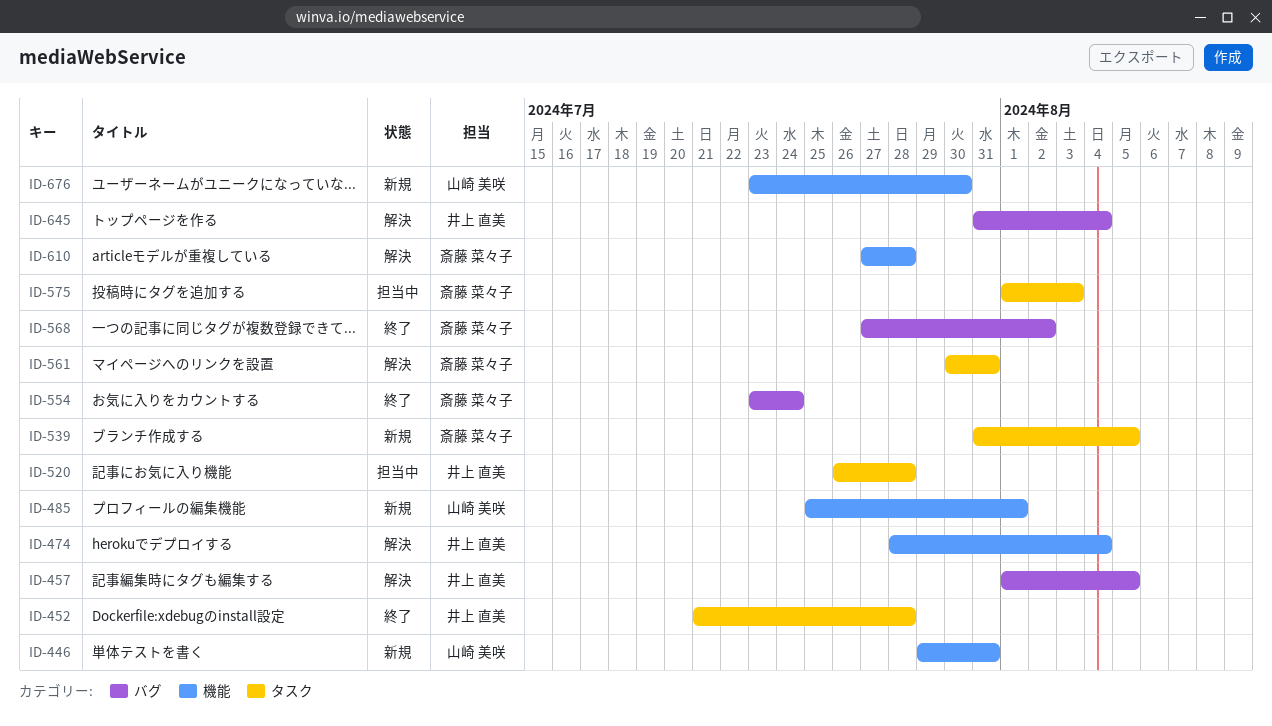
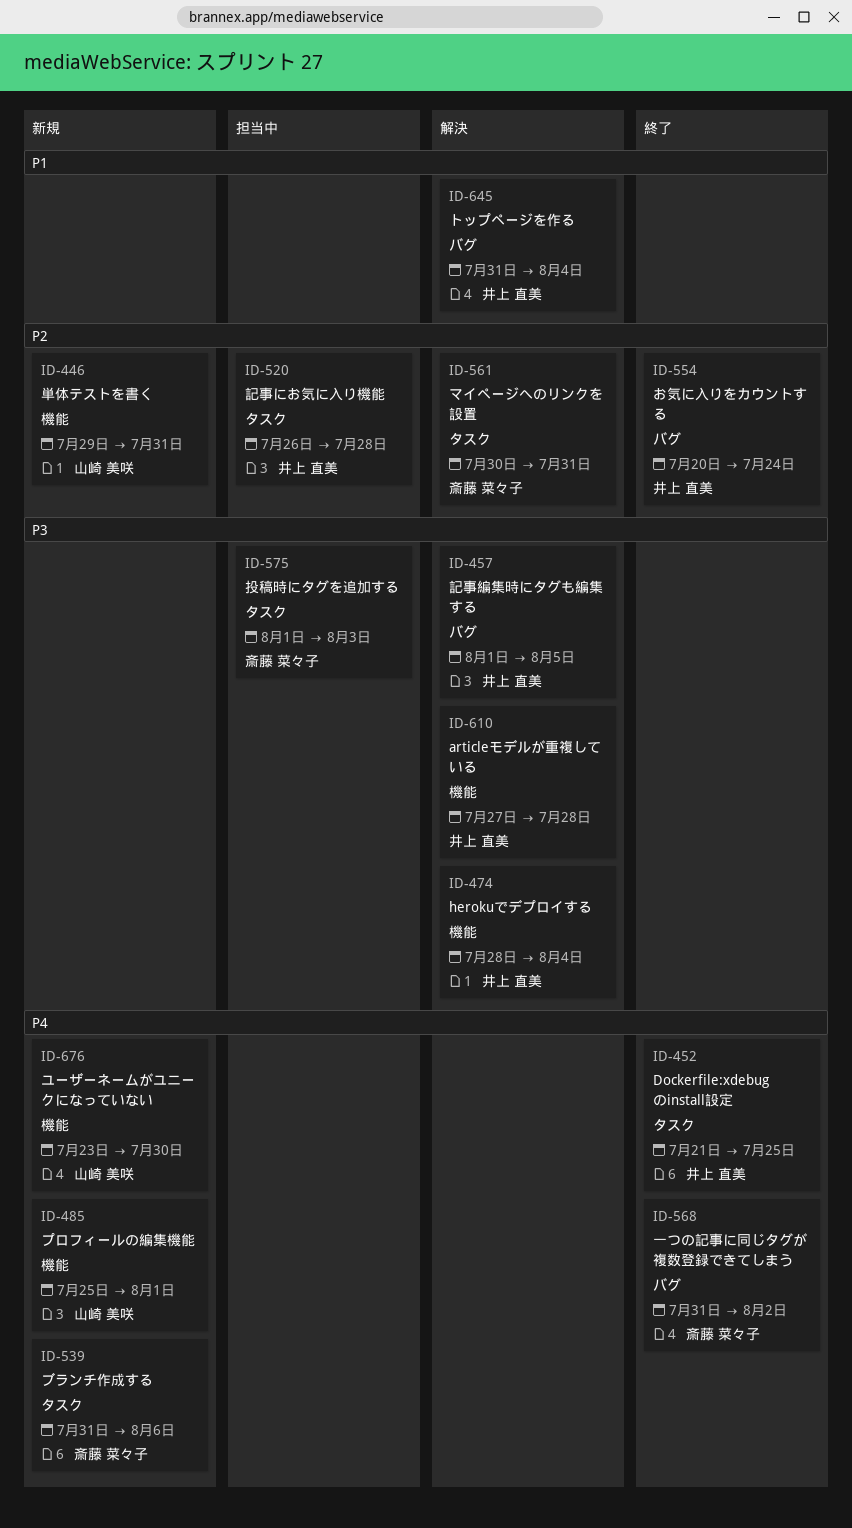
ID-452, due: Jul 28 -> Jul 25
ID-539, due: Aug 5 -> Aug 6
ID-554, owner: 斎藤 菜々子 -> 井上 直美
ID-554, start: Jul 23 -> Jul 20
ID-568, start: Jul 27 -> Jul 31
ID-610, owner: 斎藤 菜々子 -> 井上 直美

